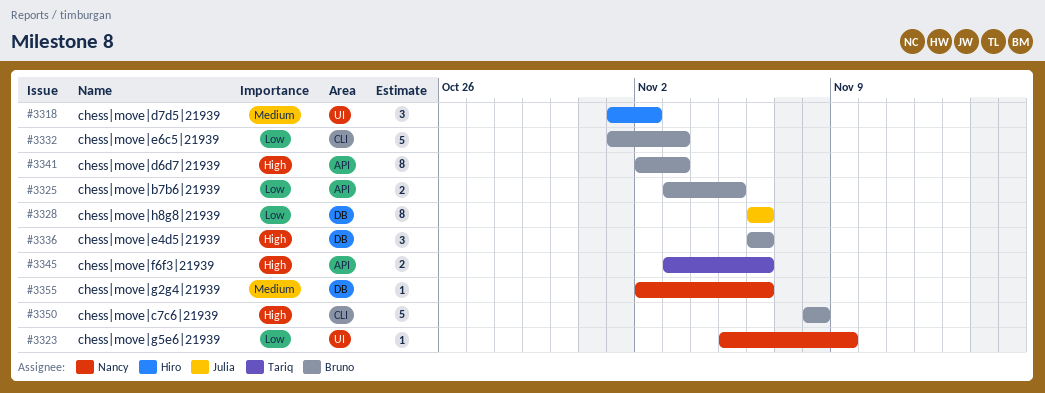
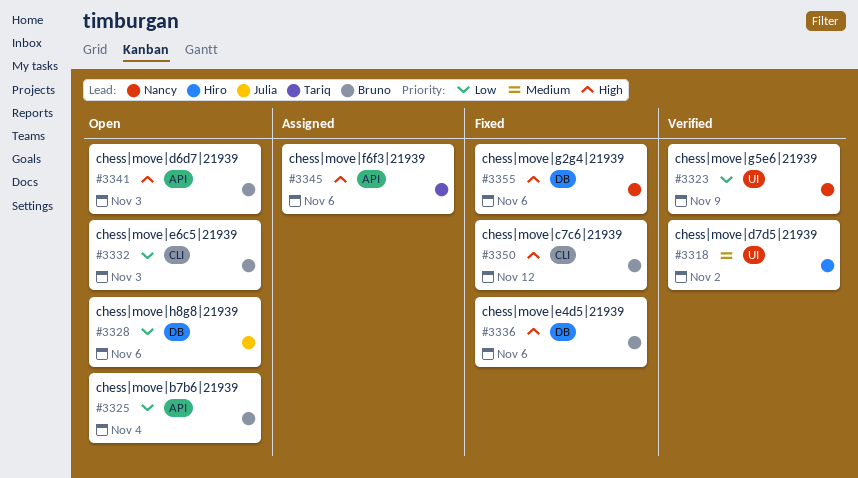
#3325, due: Nov 5 -> Nov 4
#3350, due: Nov 8 -> Nov 12
#3355, priority: Medium -> High

